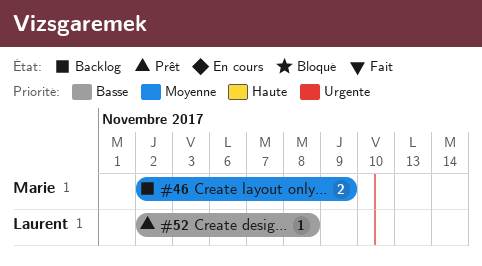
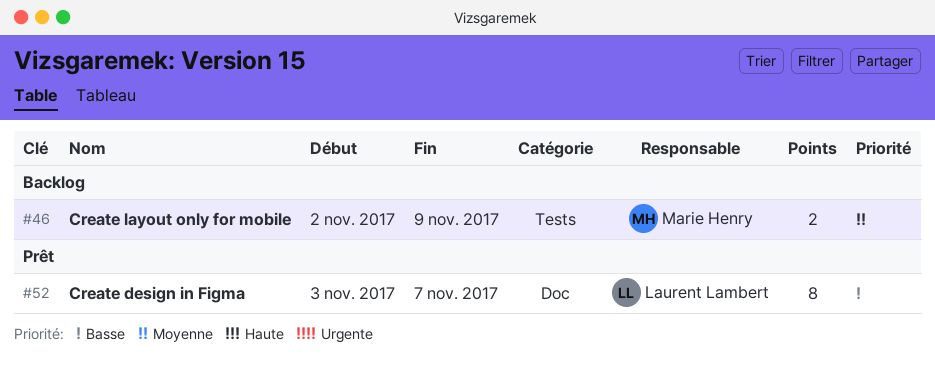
#52, estimate: 1 -> 8
#52, start: Nov 2 -> Nov 3
#52, due: Nov 8 -> Nov 7

